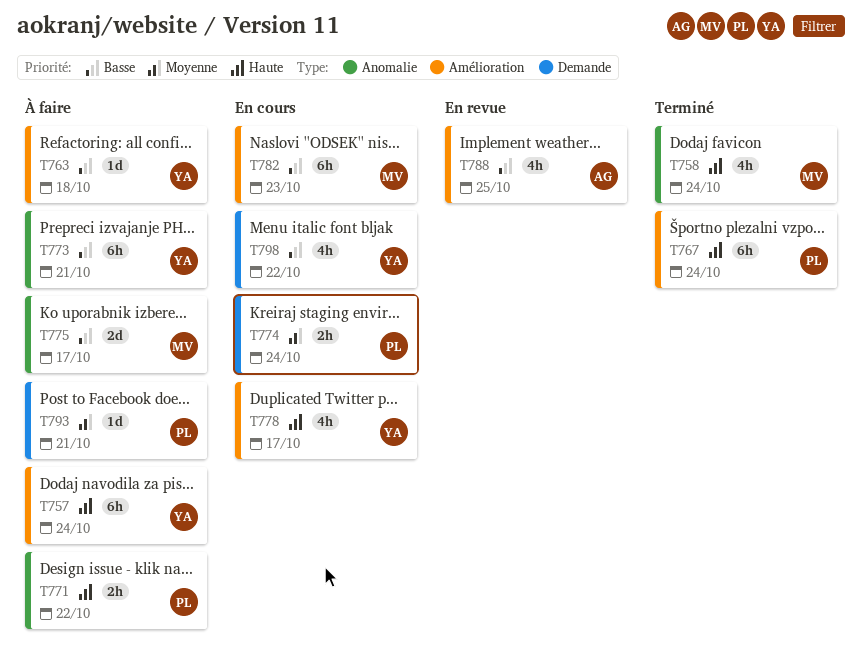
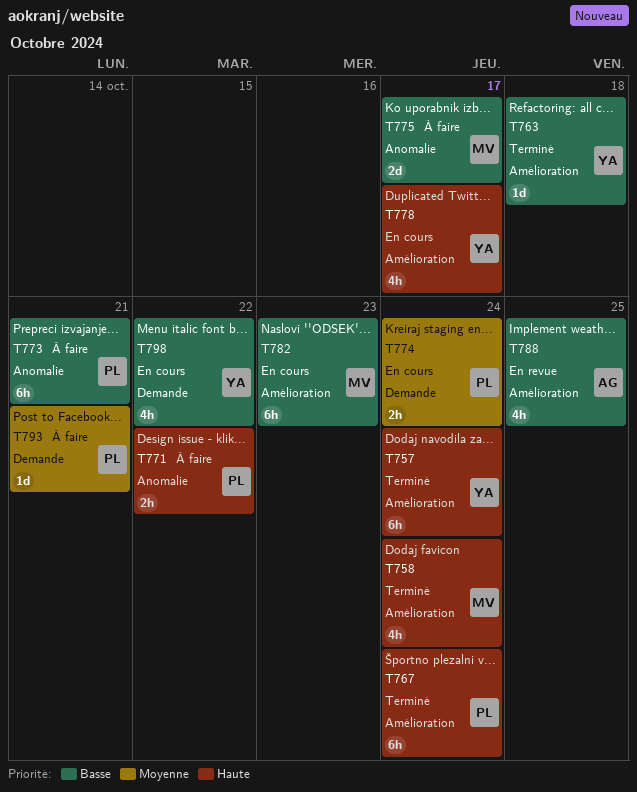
T757, status: À faire -> Terminé
T758, label: Anomalie -> Amélioration
T763, status: À faire -> Terminé
T773, owner: YA -> PL

